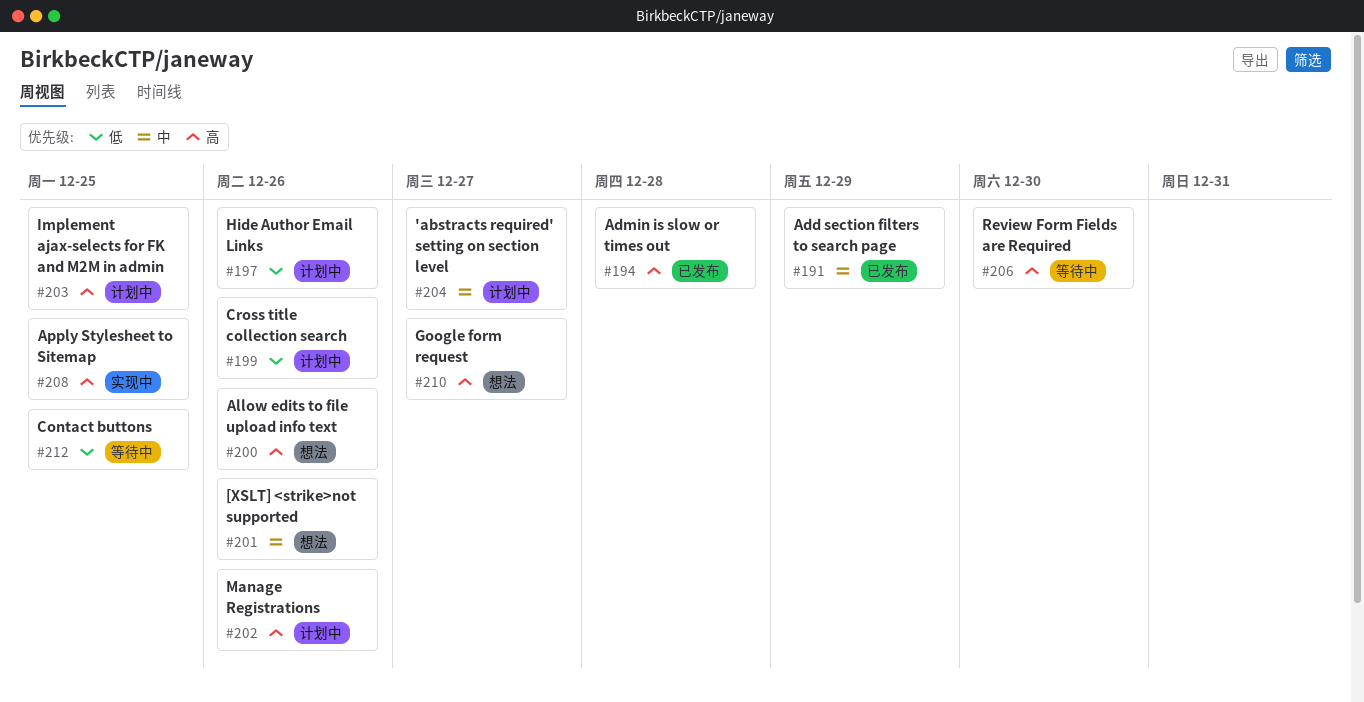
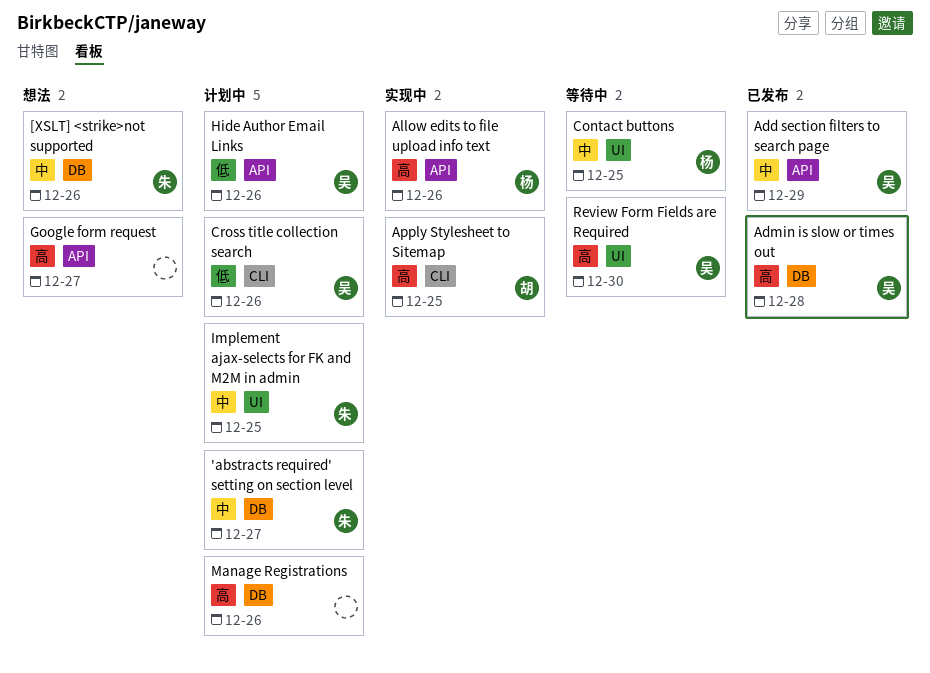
Allow edits to file upload info text, status: 想法 -> 实现中
Contact buttons, priority: 低 -> 中
Implement ajax-selects for FK and M2M in admin, priority: 高 -> 中

